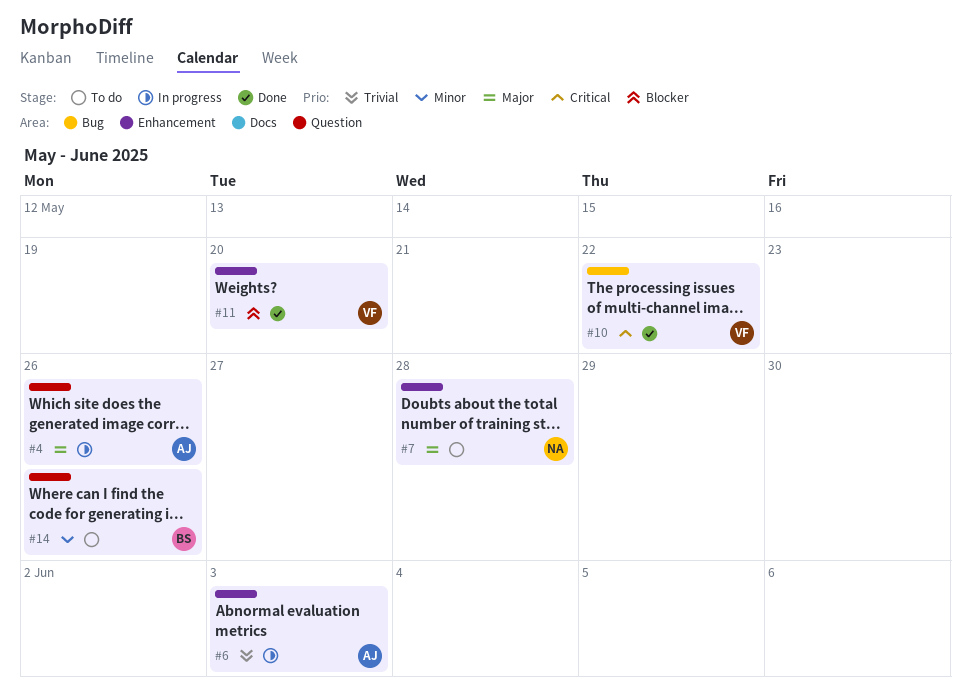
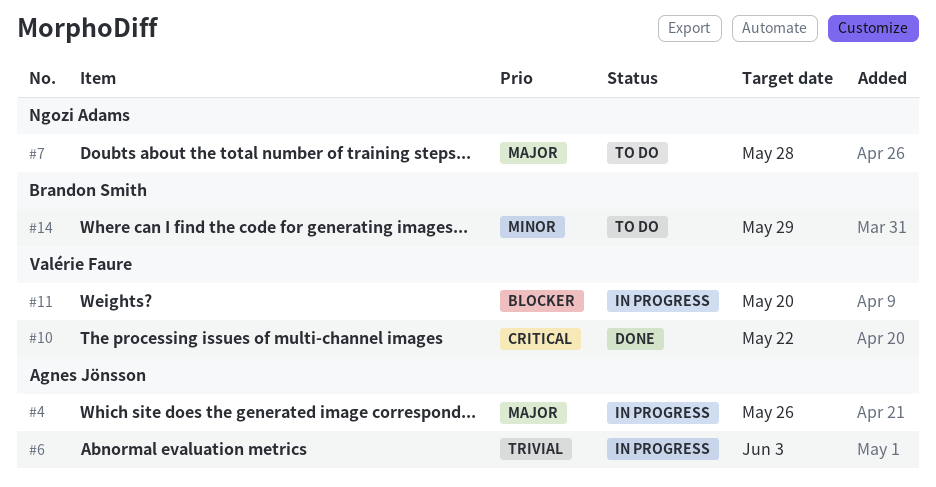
#11, status: Done -> In progress
#14, due: May 26 -> May 29

